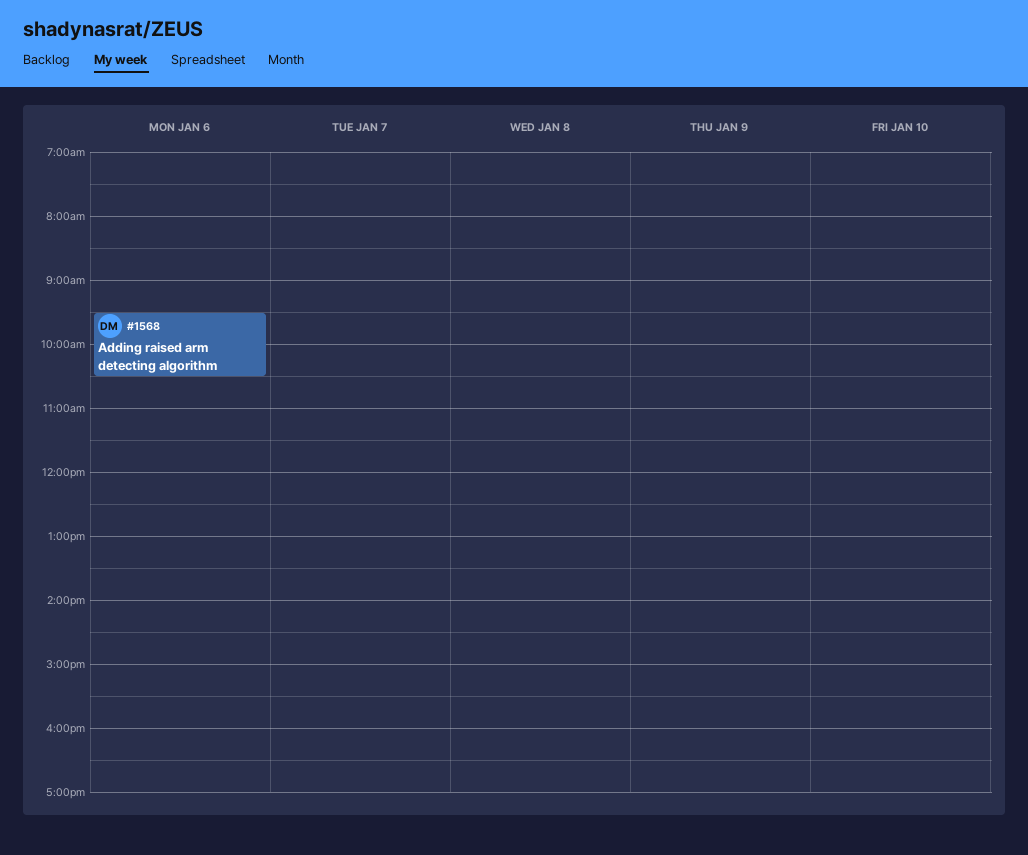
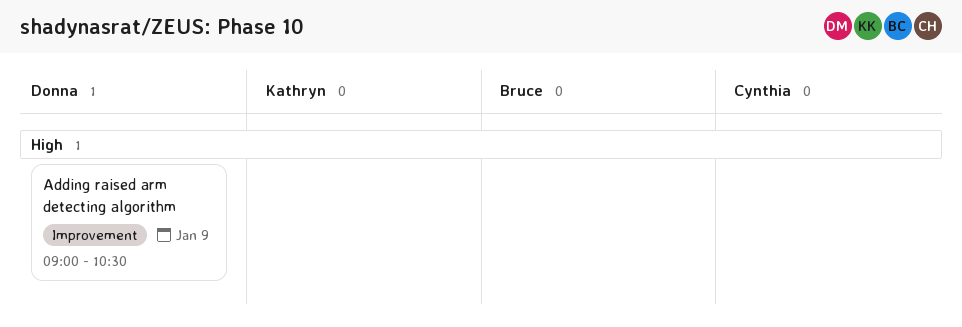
Adding raised arm detecting algorithm, day: Jan 6 -> Jan 9
Adding raised arm detecting algorithm, begins: 09:30 -> 09:00

